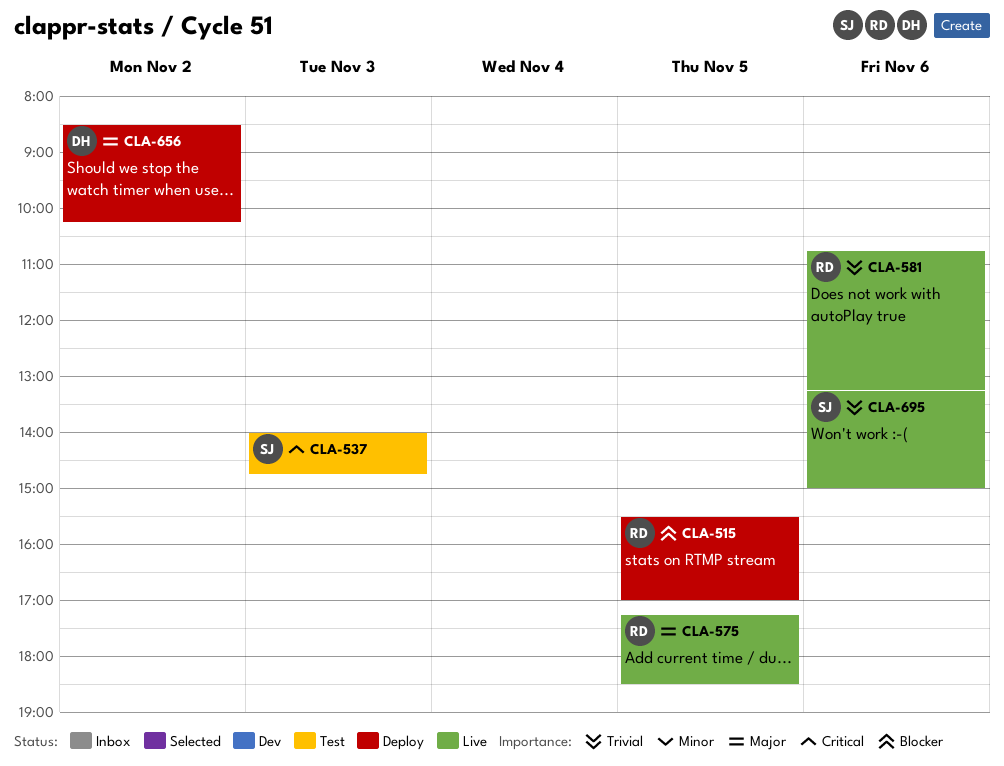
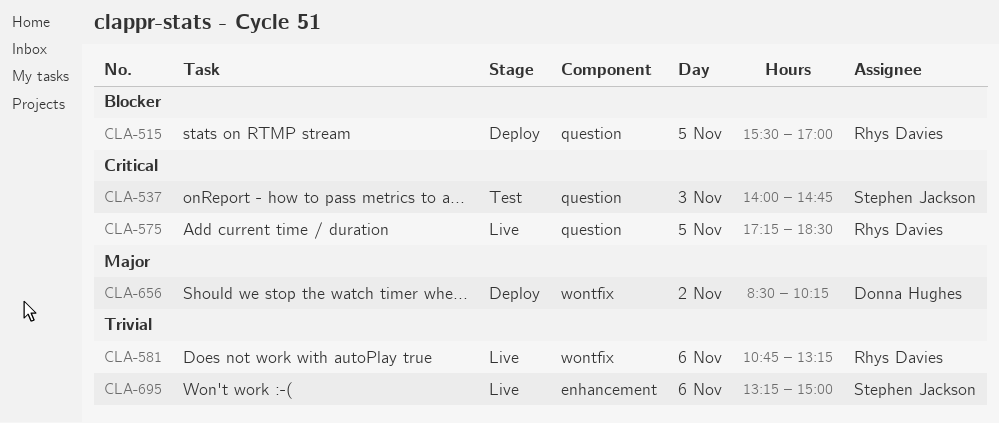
CLA-575, priority: Major -> Critical

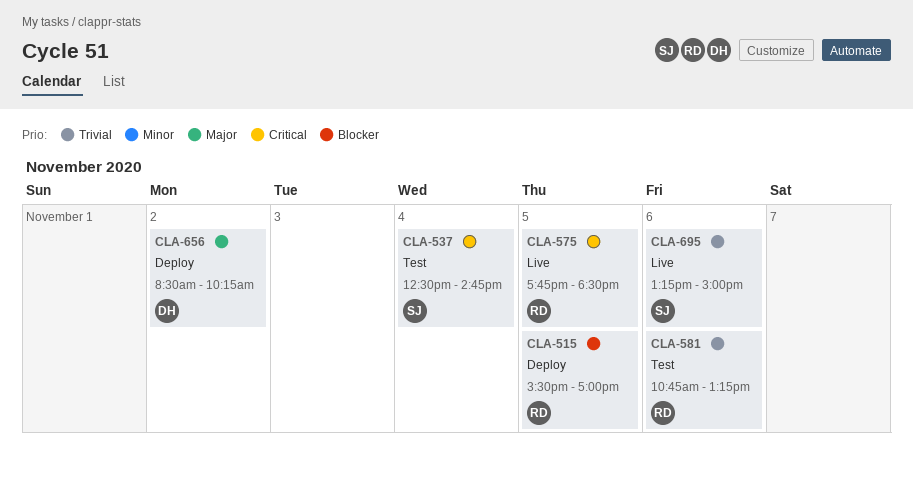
CLA-537, day: Nov 3 -> Nov 4
CLA-537, begins: 14:00 -> 12:30
CLA-575, begins: 17:15 -> 17:45
CLA-581, status: Live -> Test

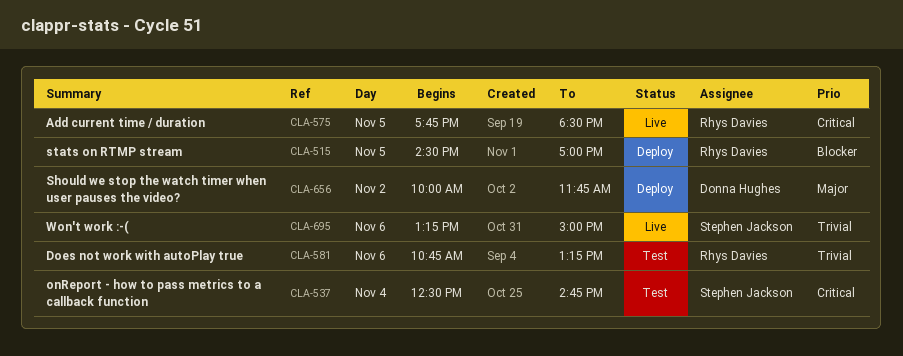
CLA-515, begins: 15:30 -> 14:30
CLA-656, begins: 08:30 -> 10:00
CLA-656, ends: 10:15 -> 11:45

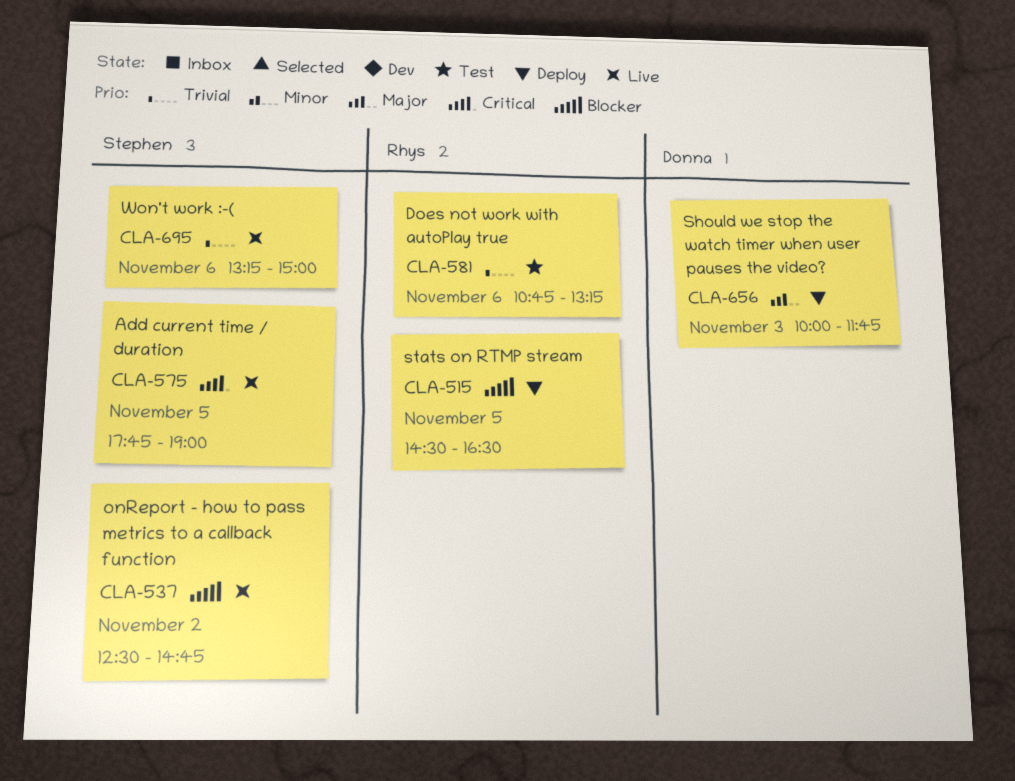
CLA-515, ends: 17:00 -> 16:30
CLA-537, status: Test -> Live
CLA-537, priority: Critical -> Blocker
CLA-537, day: Nov 4 -> Nov 2
CLA-575, owner: Rhys Davies -> Stephen Jackson
CLA-575, ends: 18:30 -> 19:00
CLA-656, day: Nov 2 -> Nov 3

